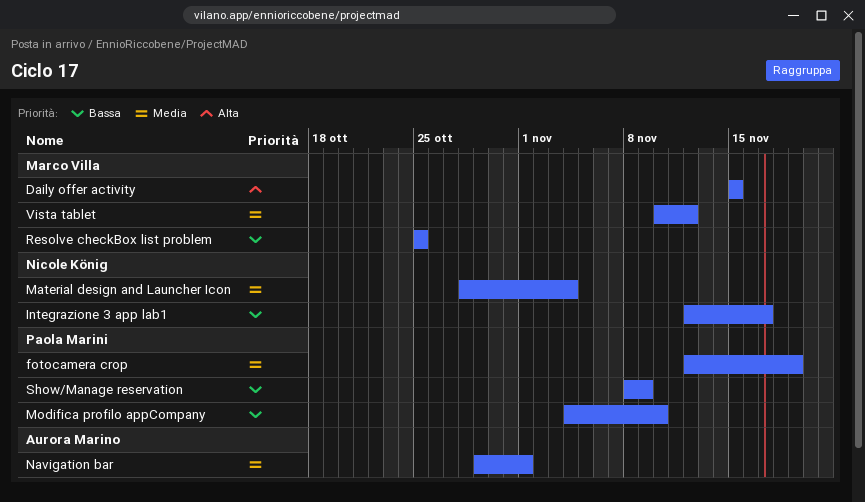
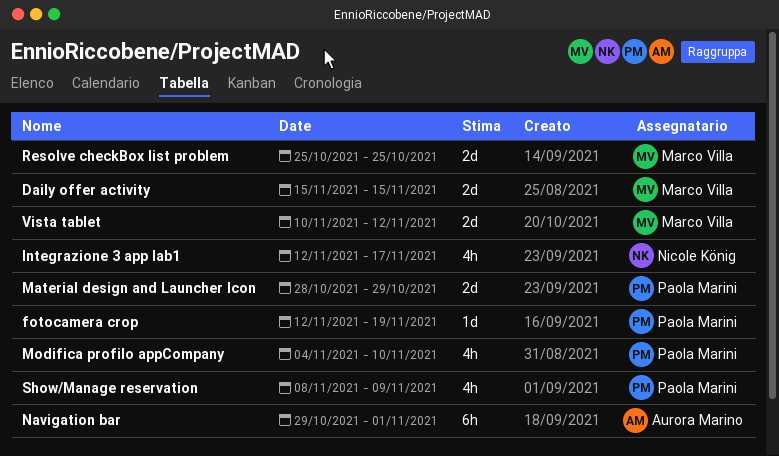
Material design and Launcher Icon, owner: Nicole König -> Paola Marini
Material design and Launcher Icon, due: Nov 4 -> Oct 29

